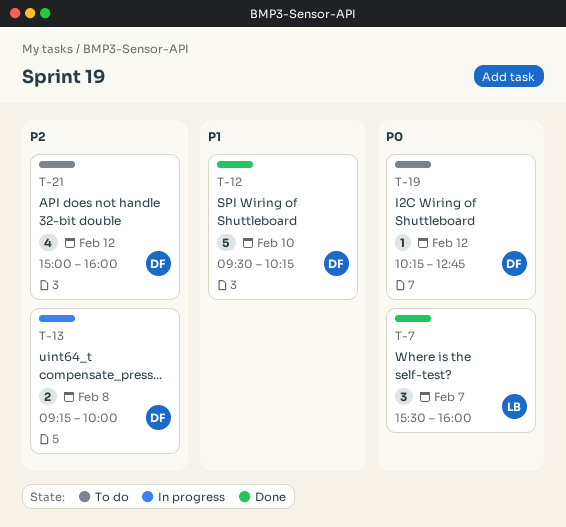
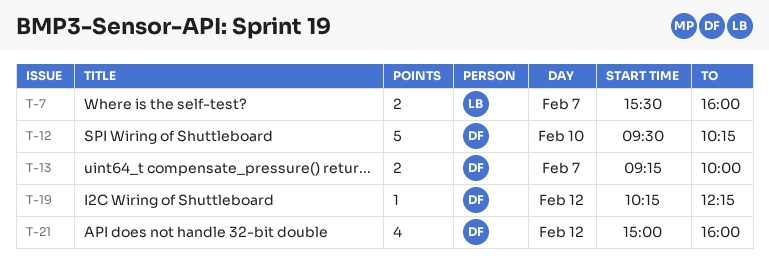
T-7, estimate: 3 -> 2
T-13, day: Feb 8 -> Feb 7
T-19, ends: 12:45 -> 12:15

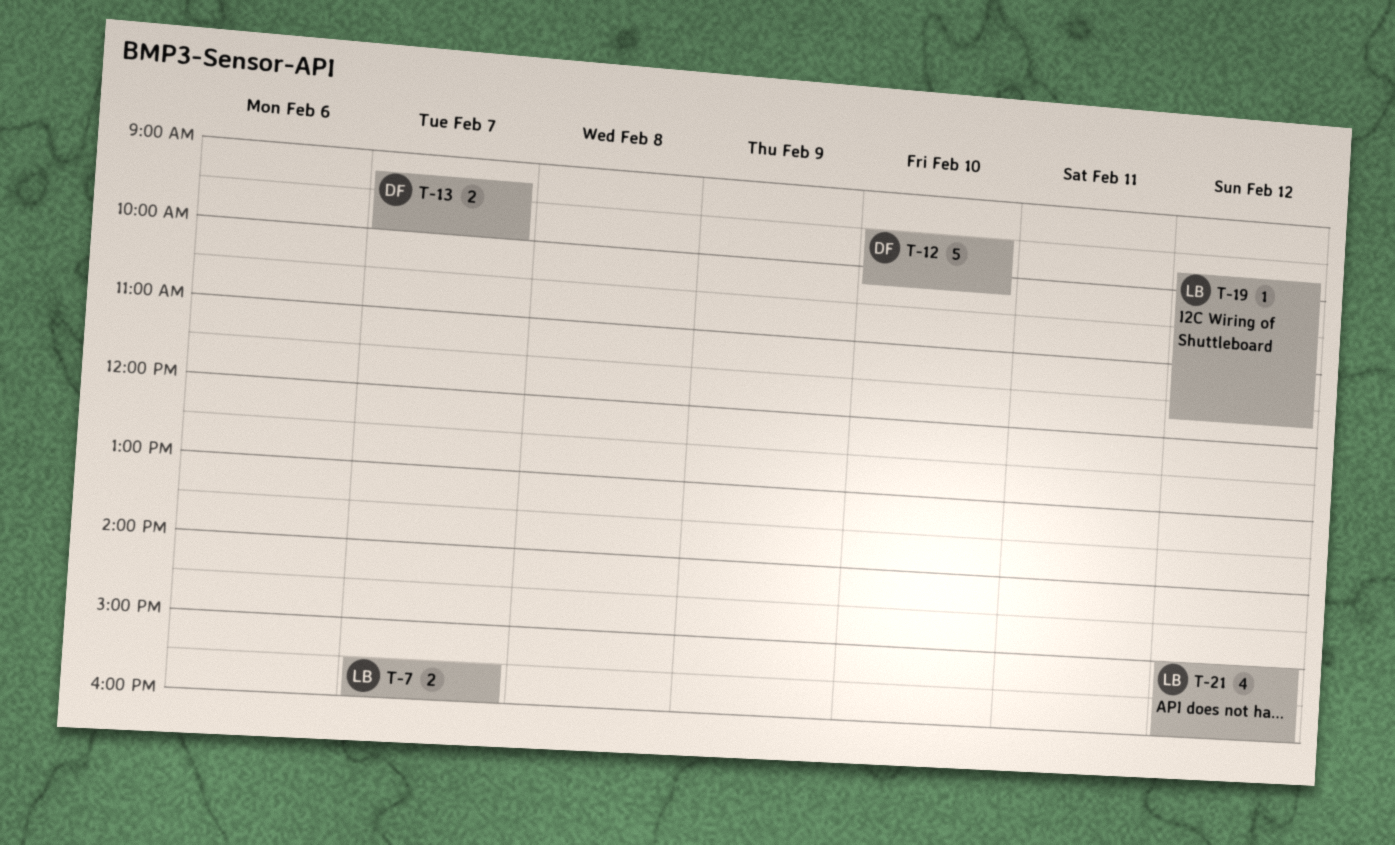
T-19, owner: DF -> LB
T-19, begins: 10:15 -> 09:45
T-19, ends: 12:15 -> 11:45
T-21, owner: DF -> LB

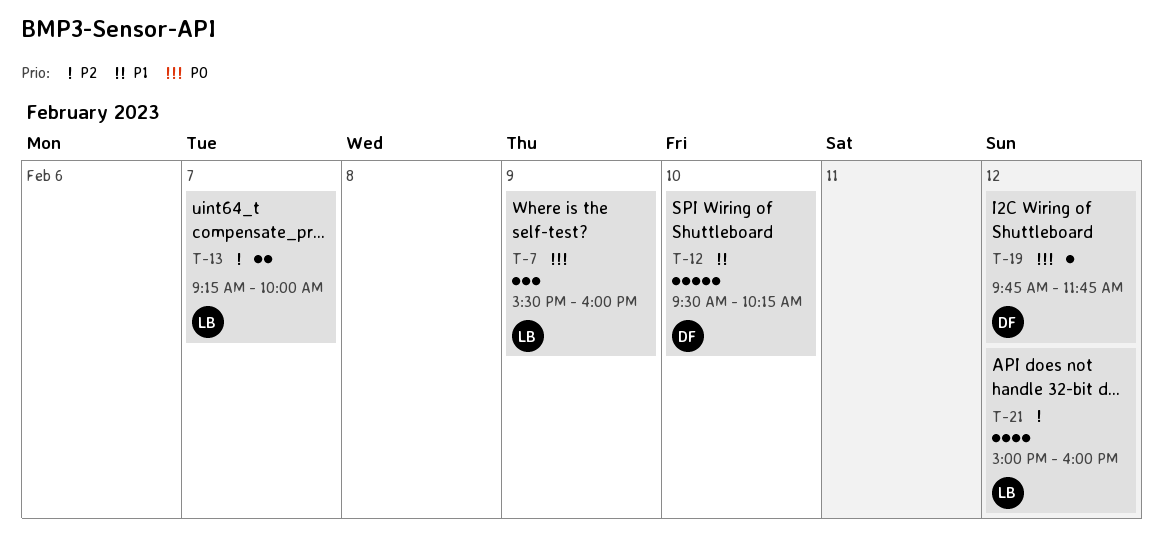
T-7, estimate: 2 -> 3
T-7, day: Feb 7 -> Feb 9
T-13, owner: DF -> LB
T-19, owner: LB -> DF

